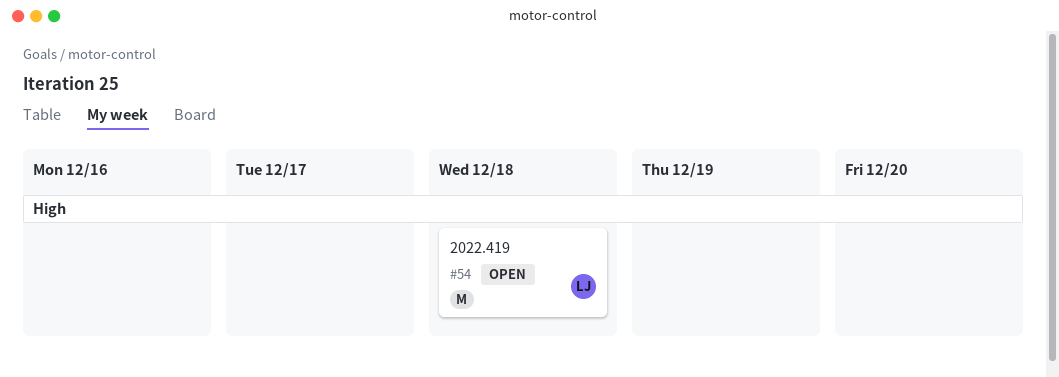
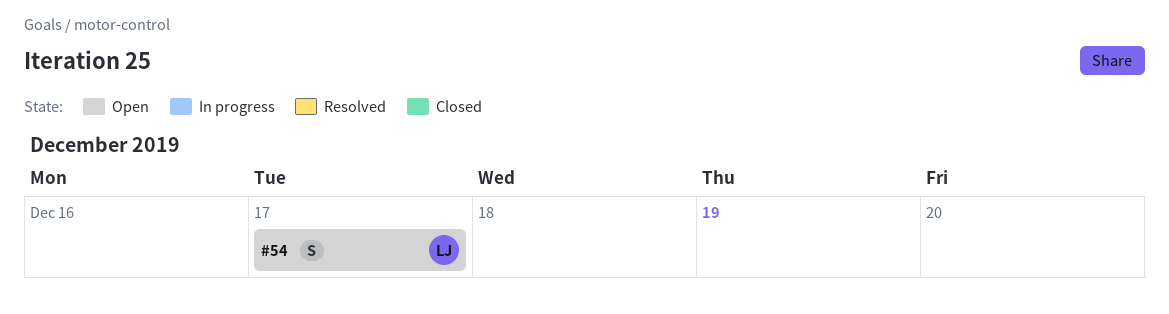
#54, estimate: M -> S
#54, due: Dec 18 -> Dec 17

